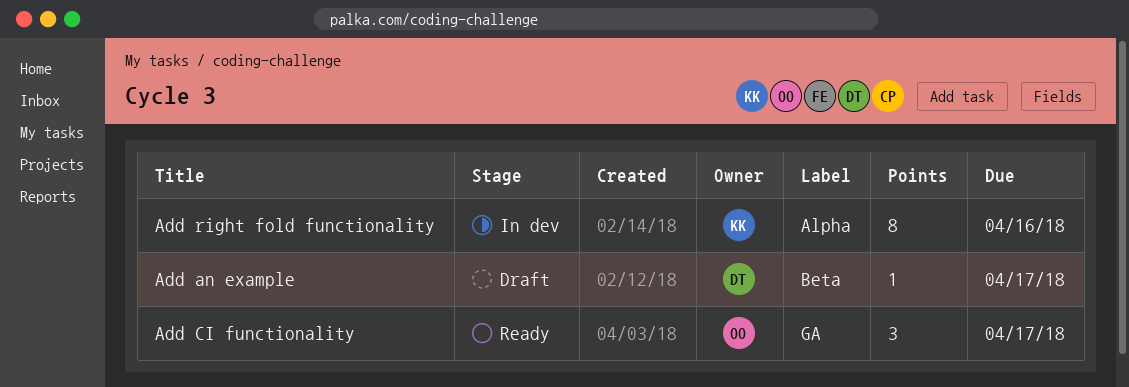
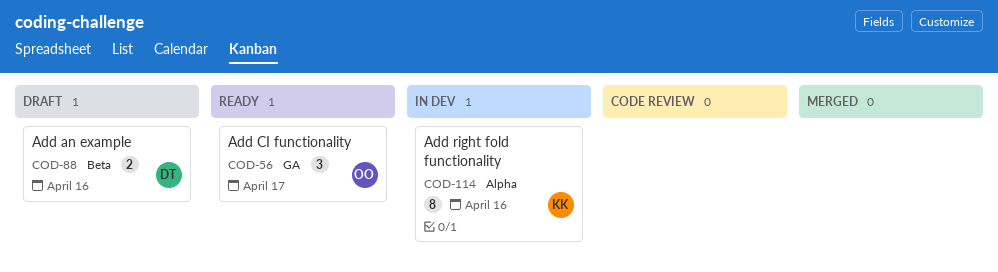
Add an example, estimate: 1 -> 2
Add an example, due: Apr 17 -> Apr 16

